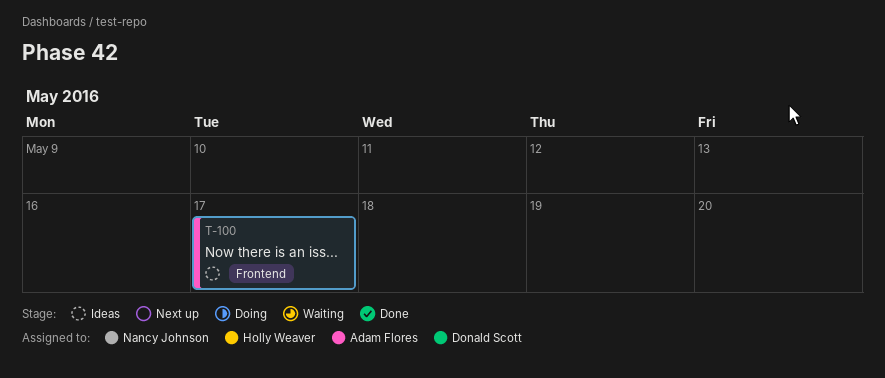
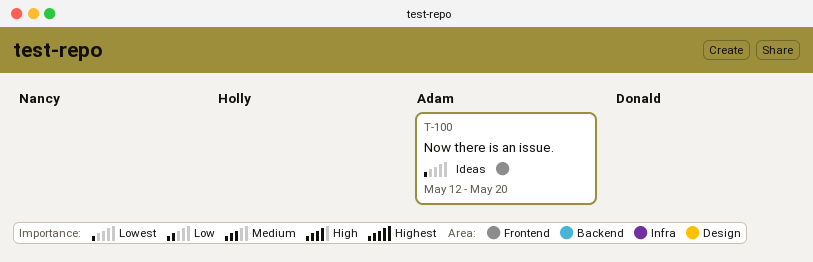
T-100, due: May 17 -> May 20

